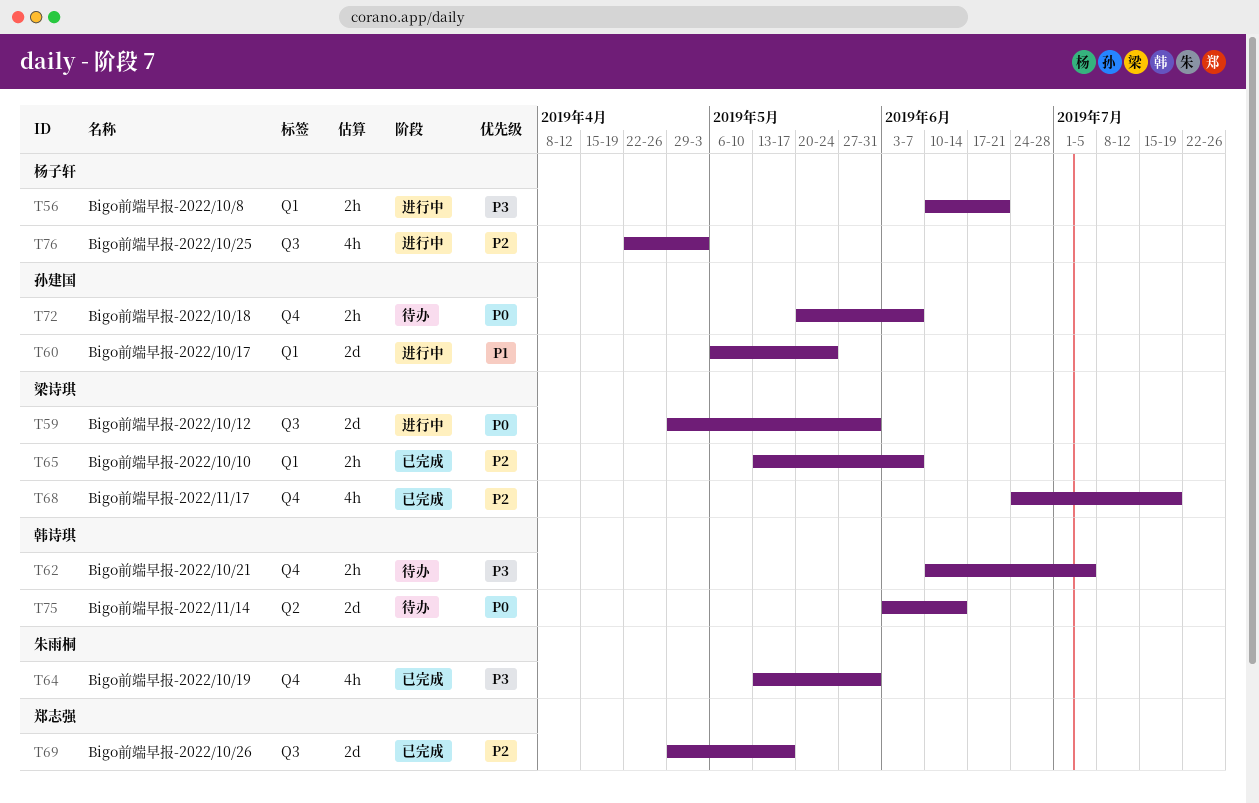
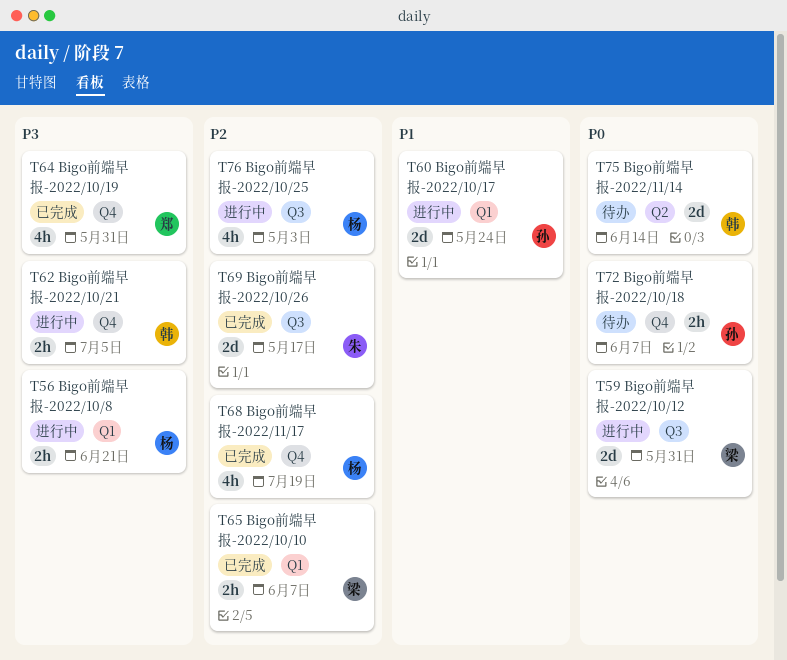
T62, status: 待办 -> 进行中
T64, owner: 朱雨桐 -> 郑志强
T68, owner: 梁诗琪 -> 杨子轩
T69, owner: 郑志强 -> 朱雨桐

